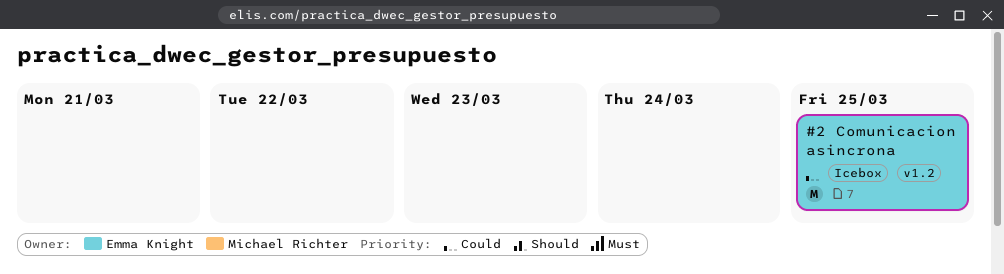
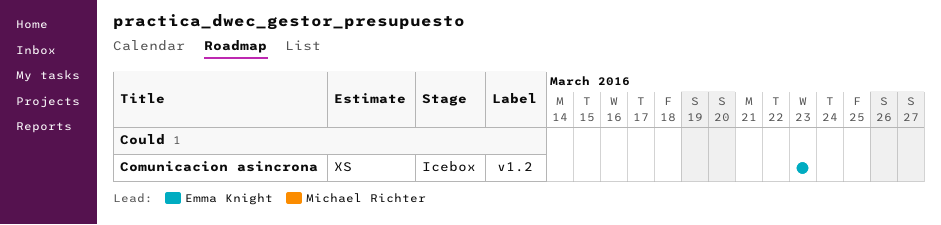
Comunicacion asincrona, estimate: M -> XS
Comunicacion asincrona, due: Mar 25 -> Mar 23

